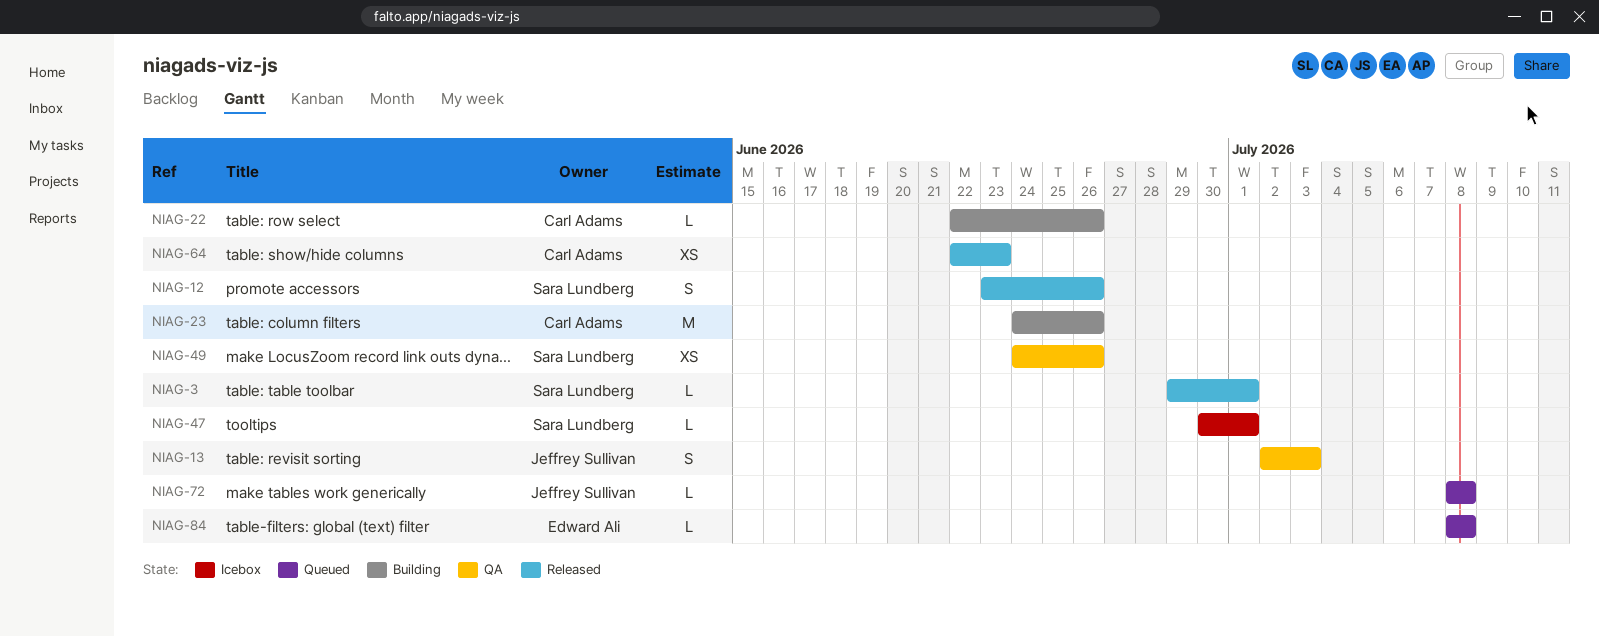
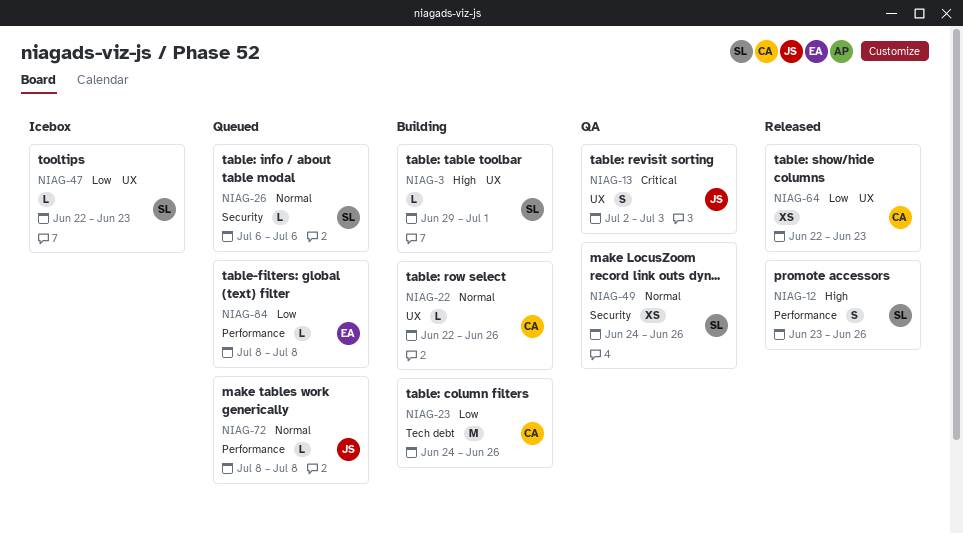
NIAG-3, status: Released -> Building
NIAG-26: none -> present
NIAG-47, start: Jun 30 -> Jun 22
NIAG-47, due: Jul 1 -> Jun 23

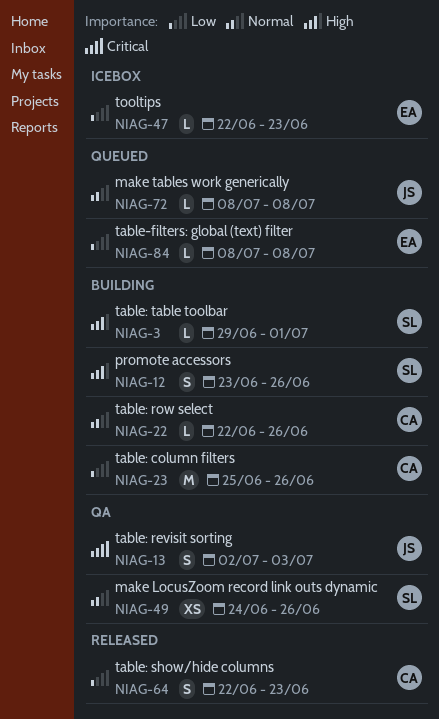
NIAG-12, status: Released -> Building
NIAG-23, start: Jun 24 -> Jun 25
NIAG-26: present -> none
NIAG-47, owner: SL -> EA
NIAG-64, estimate: XS -> S

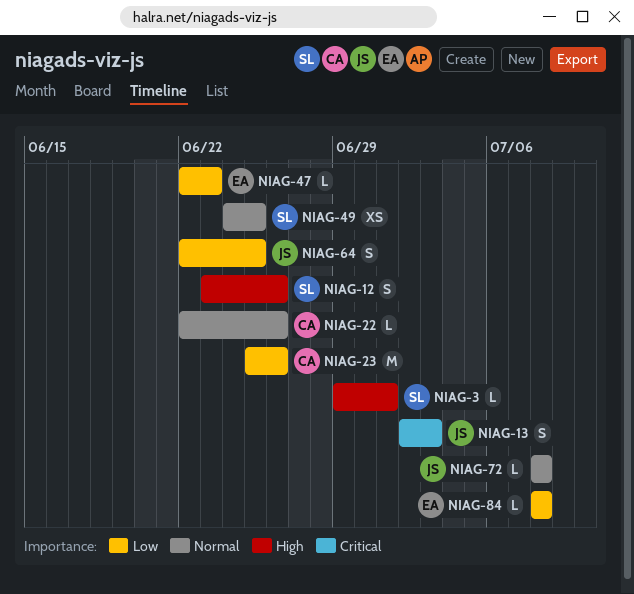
NIAG-49, due: Jun 26 -> Jun 25
NIAG-64, owner: CA -> JS
NIAG-64, due: Jun 23 -> Jun 25

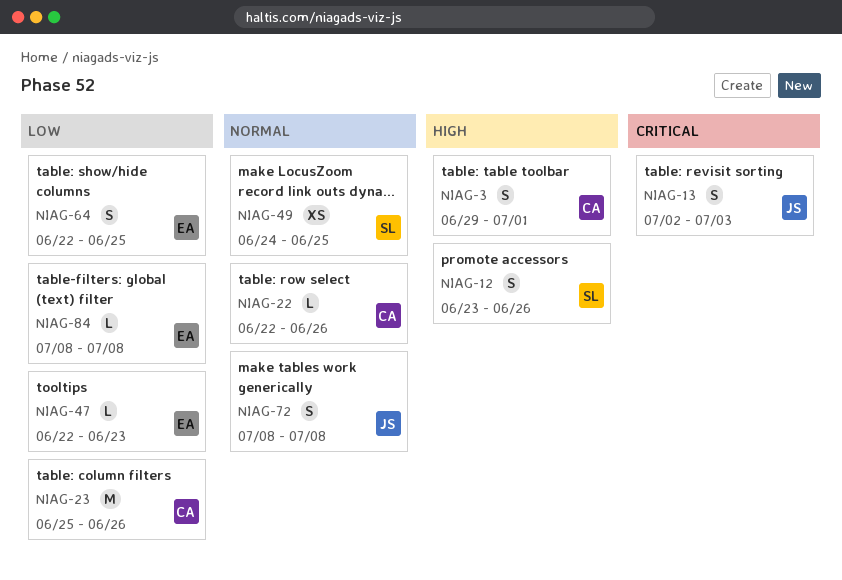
NIAG-3, owner: SL -> CA
NIAG-3, estimate: L -> S
NIAG-64, owner: JS -> EA
NIAG-72, estimate: L -> S

